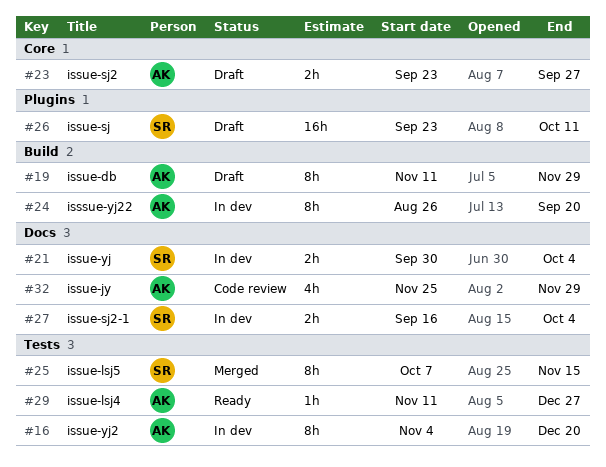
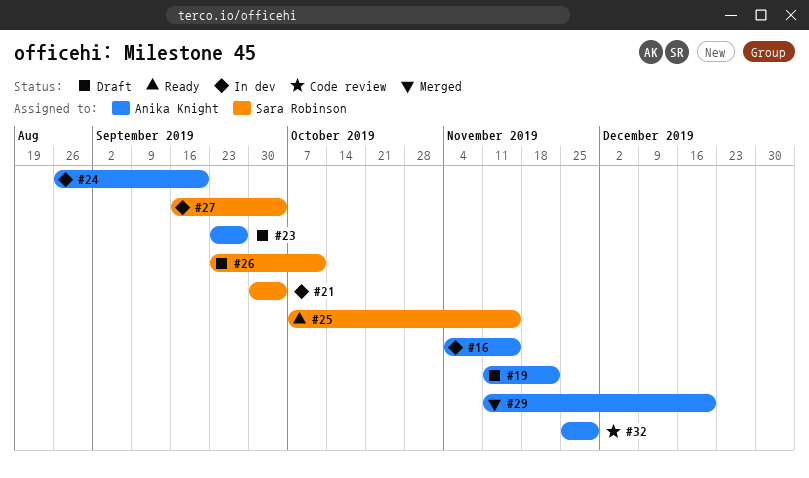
#16, due: Dec 20 -> Nov 15
#19, due: Nov 29 -> Nov 22
#25, status: Merged -> Ready
#29, status: Ready -> Merged
#29, due: Dec 27 -> Dec 20

